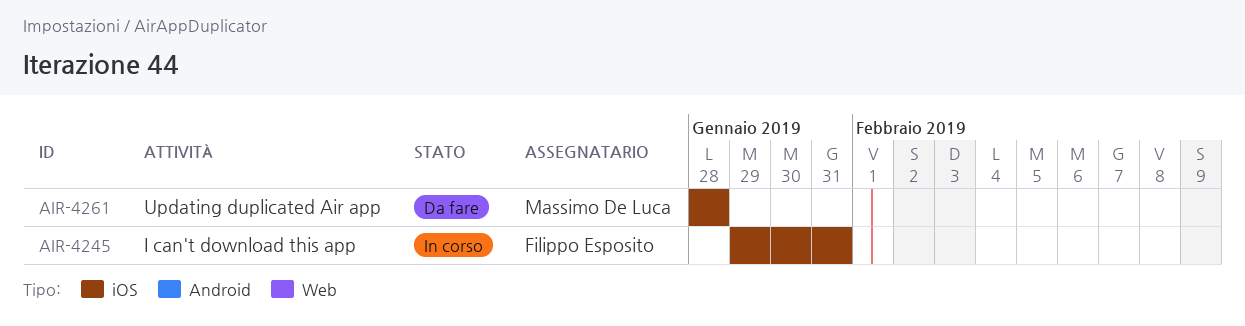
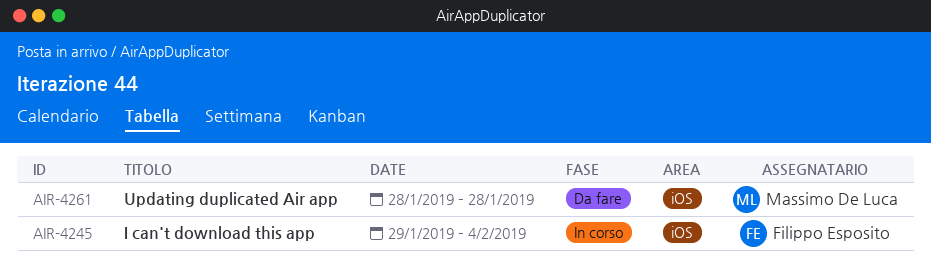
AIR-4245, due: Jan 31 -> Feb 4

